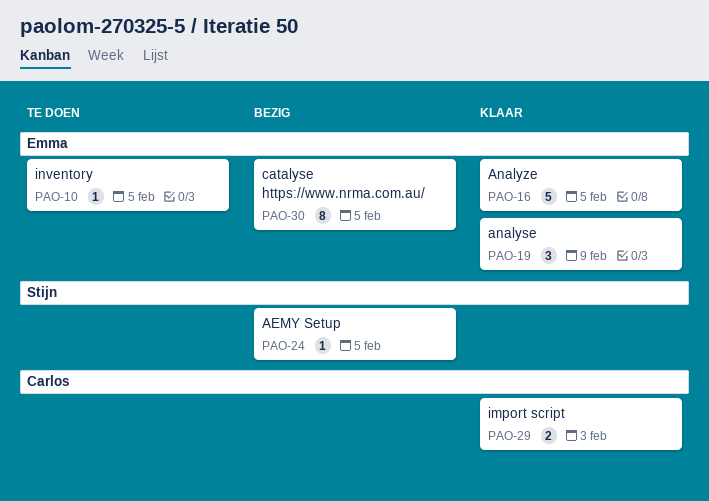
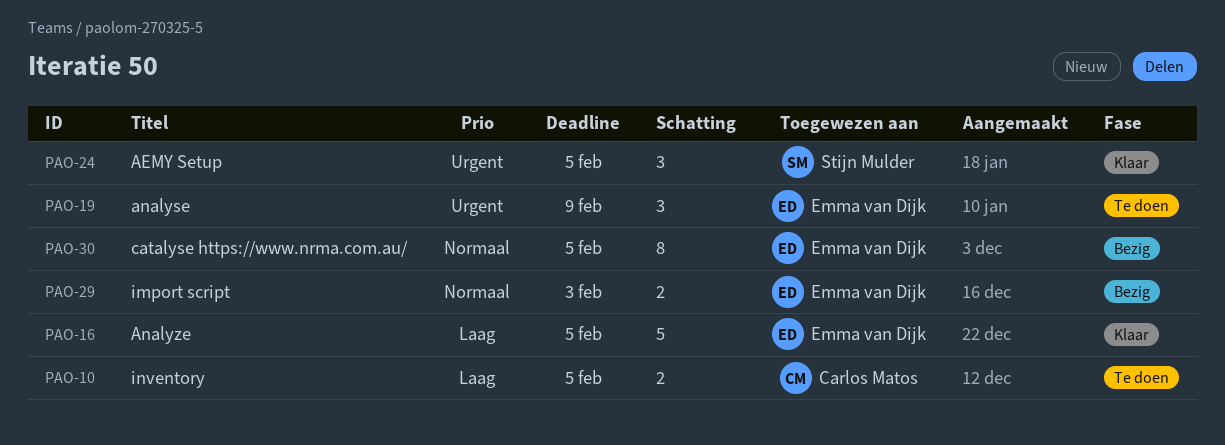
PAO-10, owner: Emma van Dijk -> Carlos Matos
PAO-10, estimate: 1 -> 2
PAO-19, status: Klaar -> Te doen
PAO-24, status: Bezig -> Klaar
PAO-24, estimate: 1 -> 3
PAO-29, status: Klaar -> Bezig
PAO-29, owner: Carlos Matos -> Emma van Dijk

